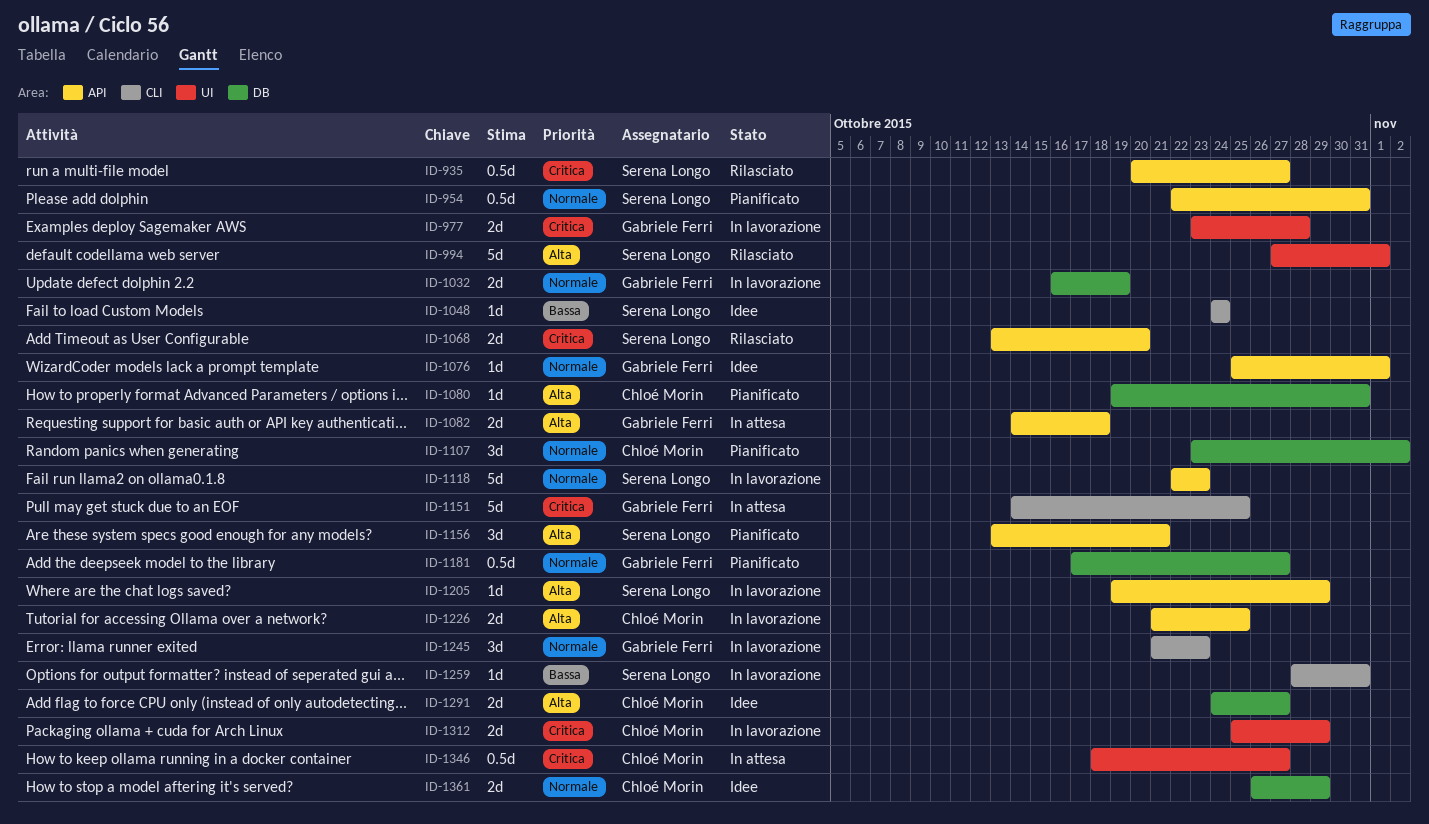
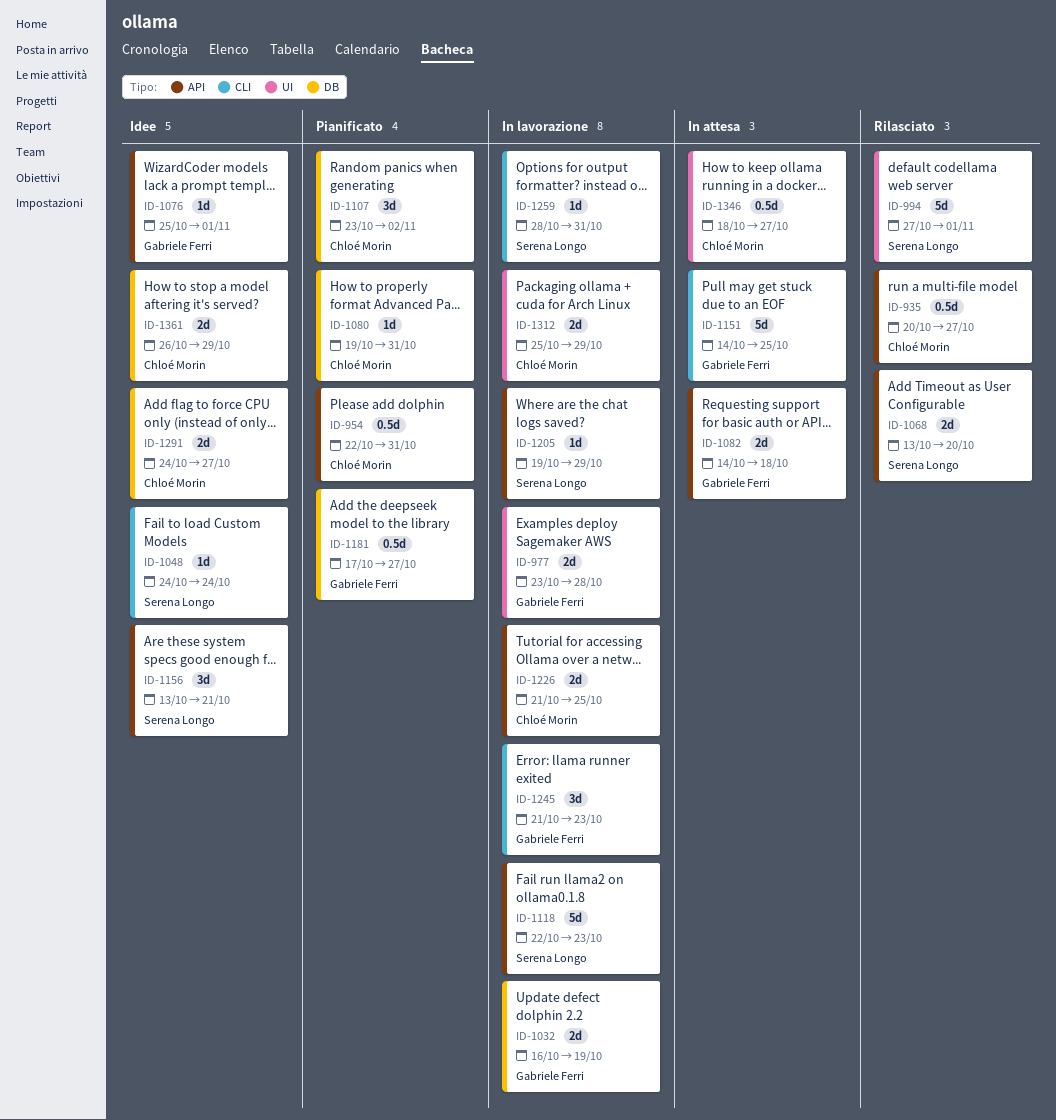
ID-935, owner: Serena Longo -> Chloé Morin
ID-954, owner: Serena Longo -> Chloé Morin
ID-1156, status: Pianificato -> Idee

